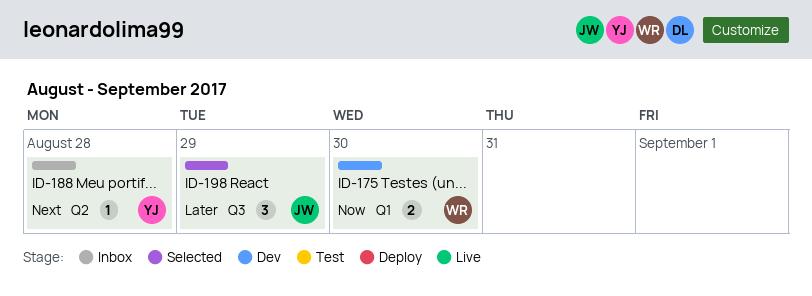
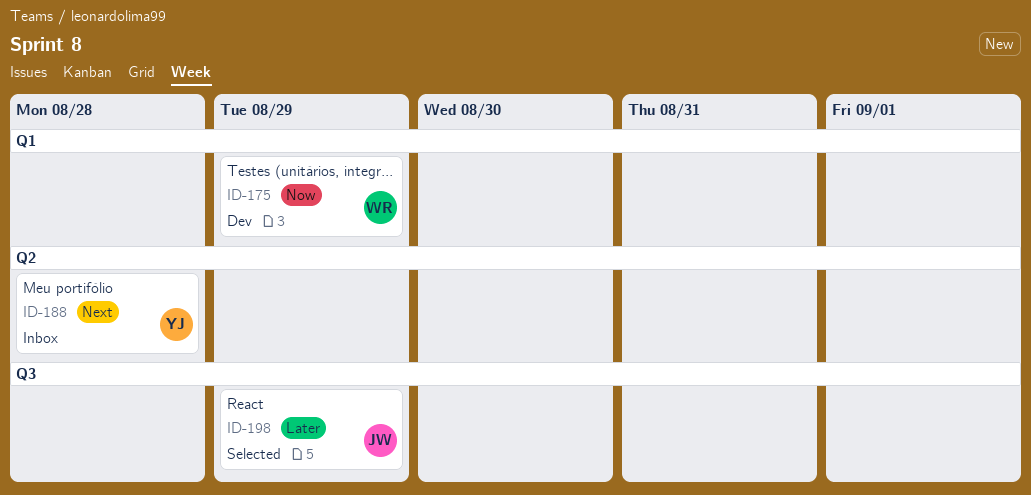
ID-175, due: Aug 30 -> Aug 29

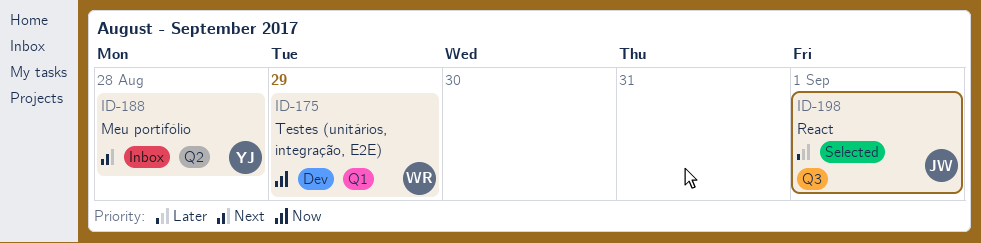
ID-198, due: Aug 29 -> Sep 1

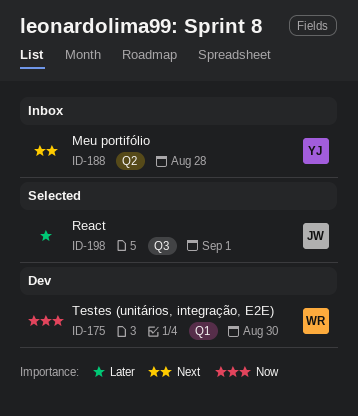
ID-175, due: Aug 29 -> Aug 30

